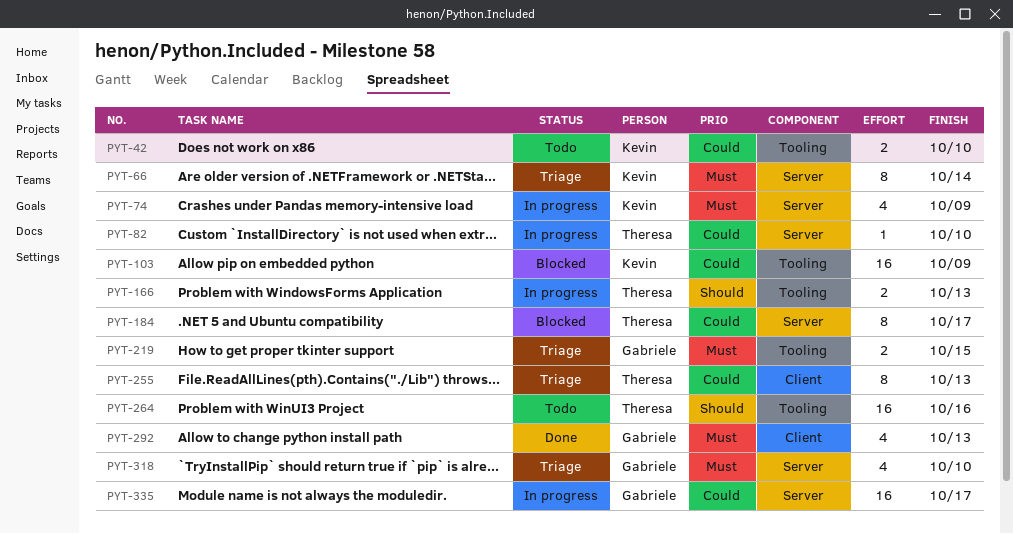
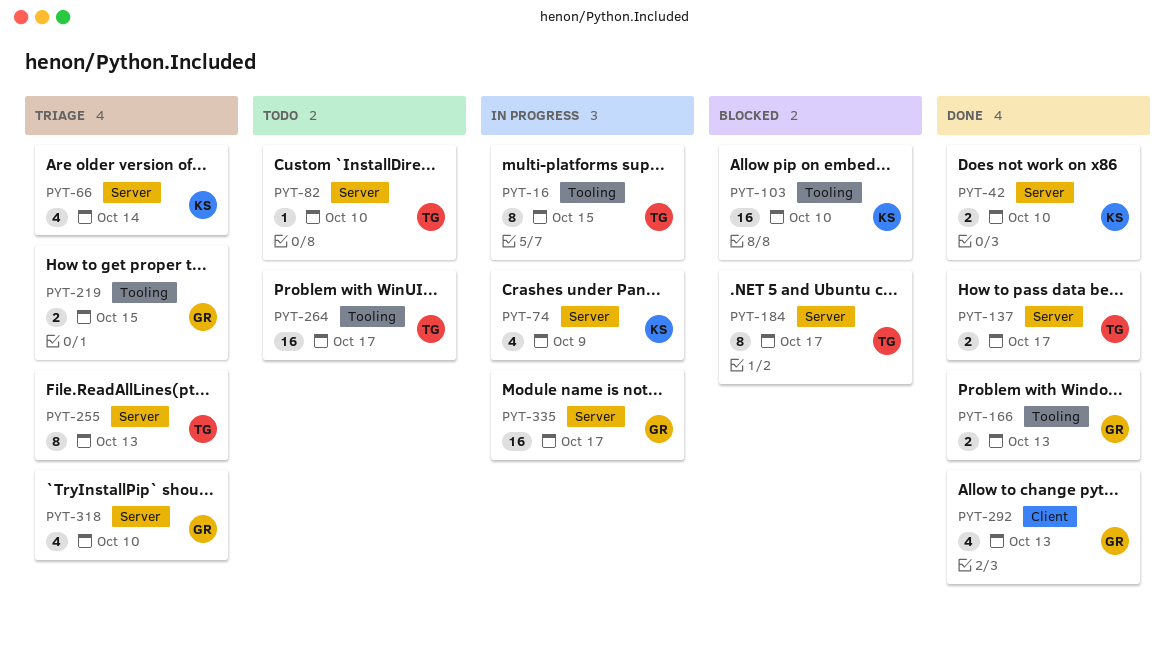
PYT-16: none -> present
PYT-42, status: Todo -> Done
PYT-42, label: Tooling -> Server
PYT-66, estimate: 8 -> 4
PYT-82, status: In progress -> Todo
PYT-103, due: Oct 9 -> Oct 10
PYT-137: none -> present
PYT-166, status: In progress -> Done
PYT-166, owner: Theresa -> Gabriele
PYT-255, label: Client -> Server
PYT-264, due: Oct 16 -> Oct 17

